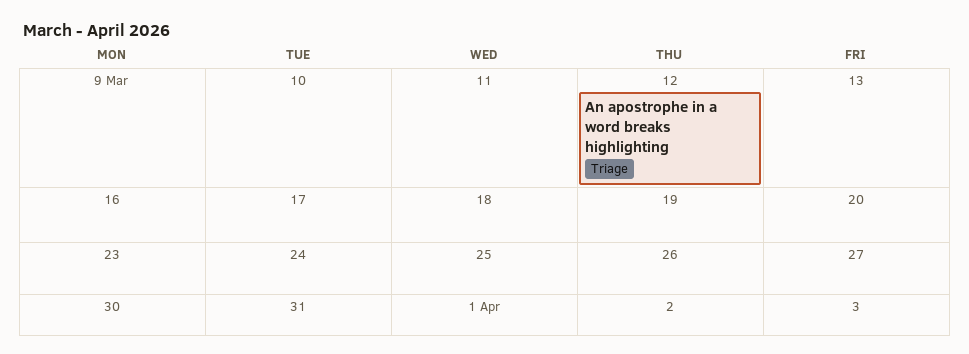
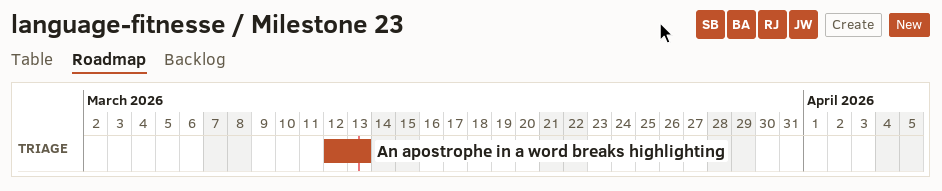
An apostrophe in a word breaks highlighting, due: Mar 12 -> Mar 13

